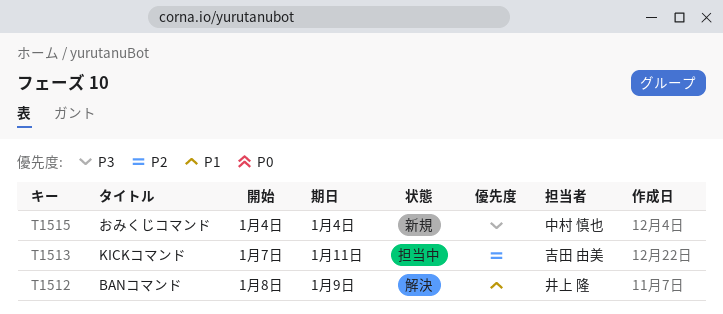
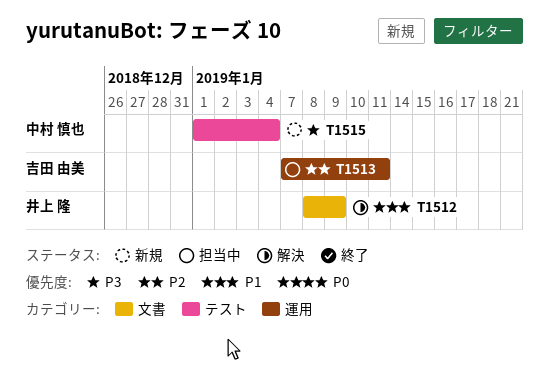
T1515, start: Jan 4 -> Jan 1

